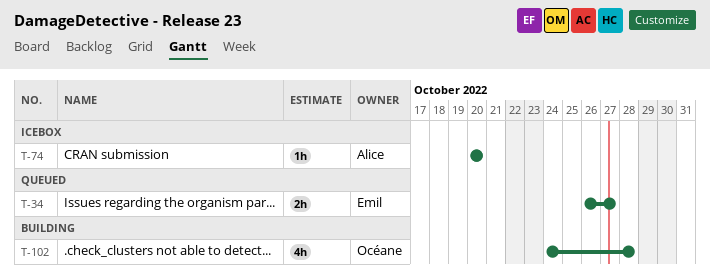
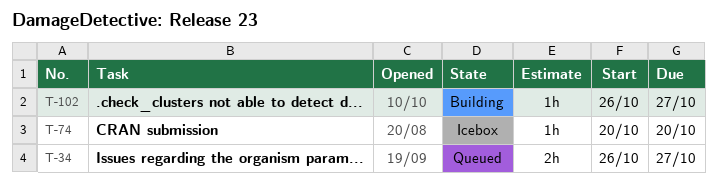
T-102, estimate: 4h -> 1h
T-102, start: Oct 24 -> Oct 26
T-102, due: Oct 28 -> Oct 27

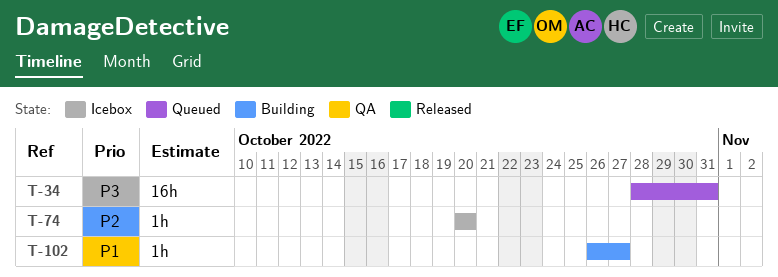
T-34, estimate: 2h -> 16h
T-34, start: Oct 26 -> Oct 28
T-34, due: Oct 27 -> Oct 31

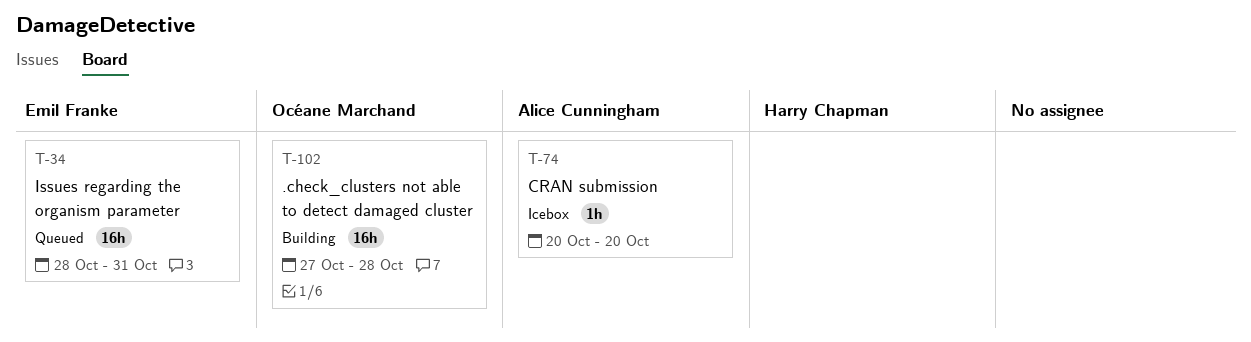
T-102, estimate: 1h -> 16h
T-102, start: Oct 26 -> Oct 27
T-102, due: Oct 27 -> Oct 28

